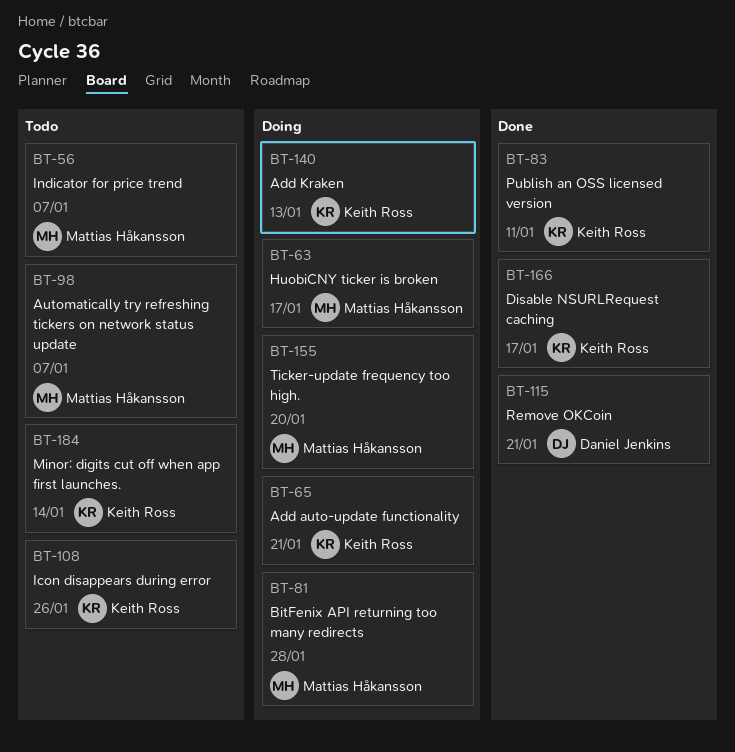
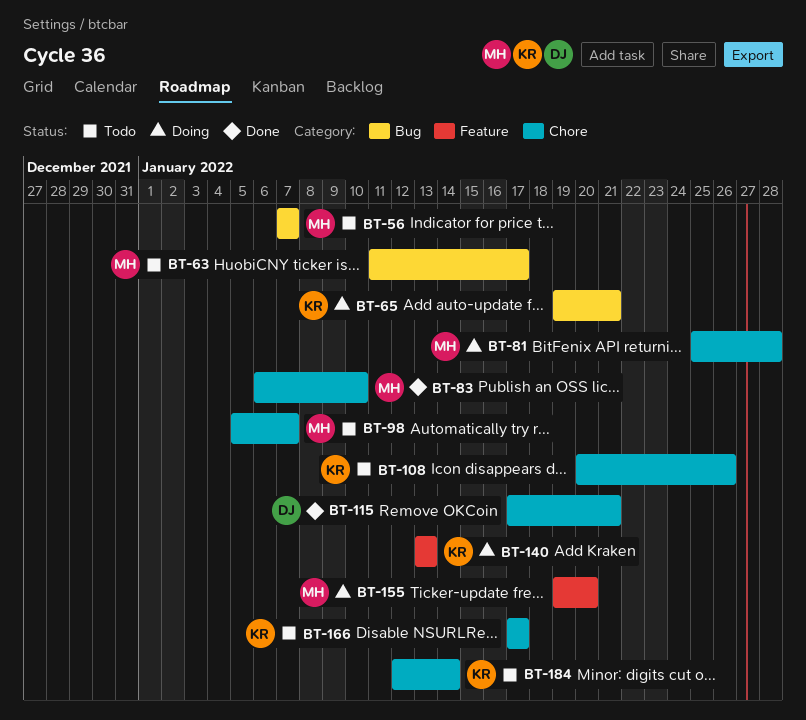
BT-63, status: Doing -> Todo
BT-83, owner: Keith Ross -> Mattias Håkansson
BT-83, due: Jan 11 -> Jan 10
BT-166, status: Done -> Todo

